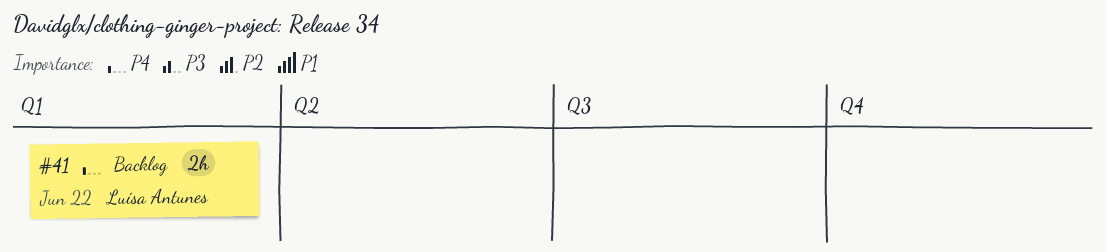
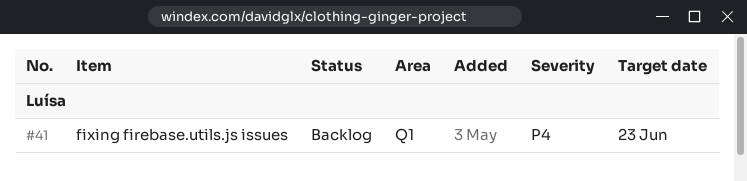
#41, due: Jun 22 -> Jun 23

